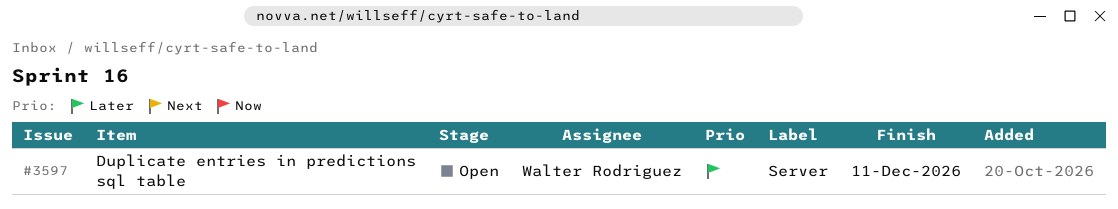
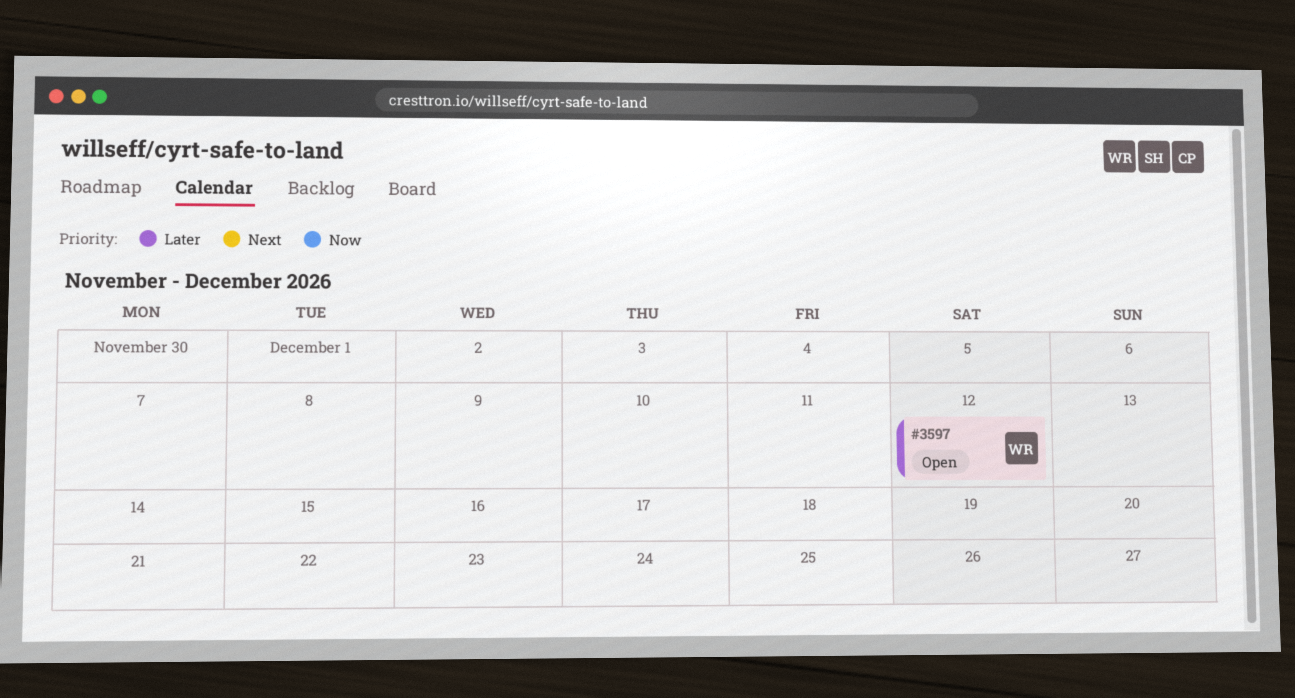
#3597, due: Dec 11 -> Dec 12

